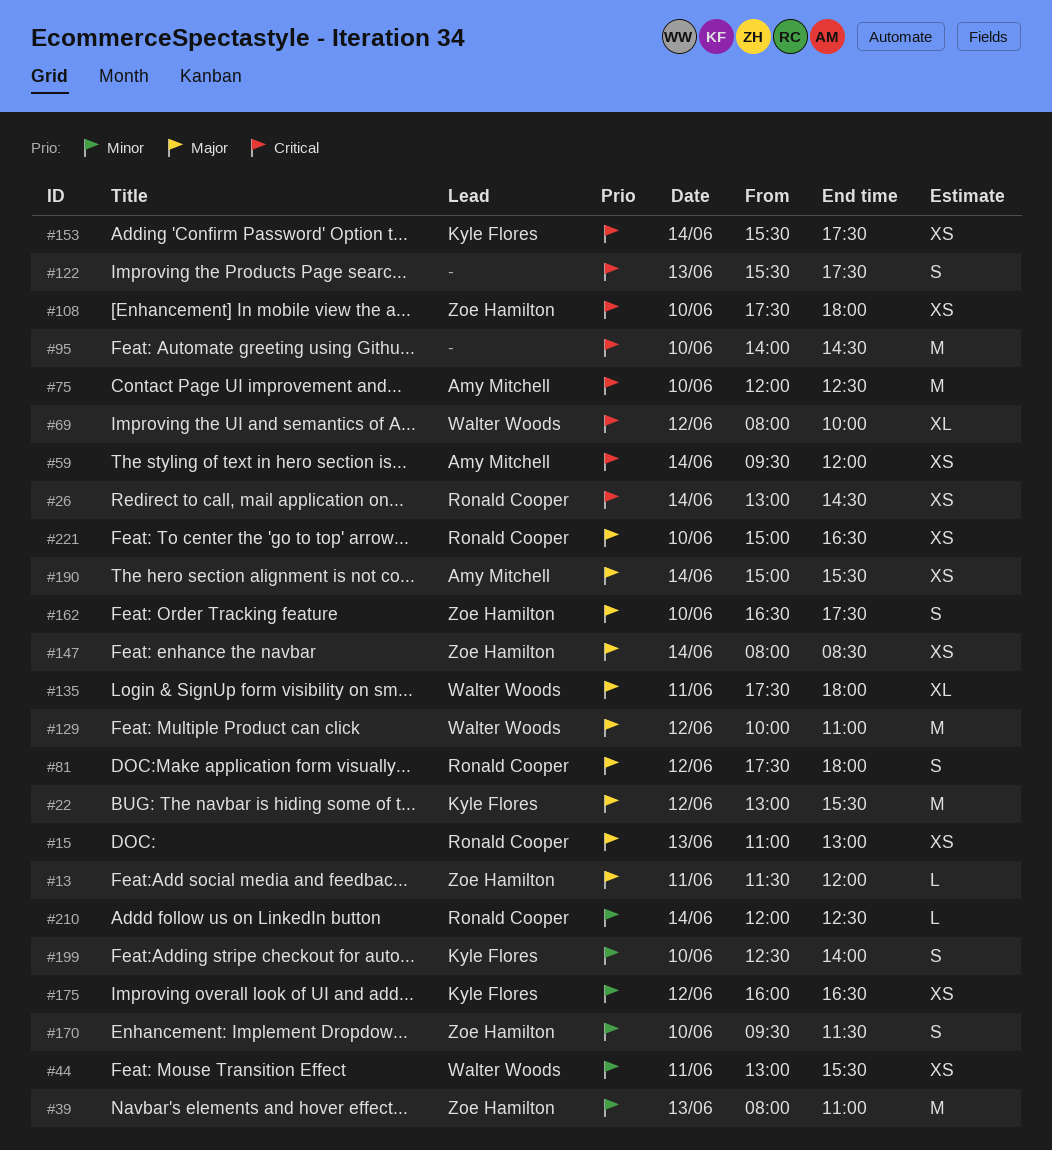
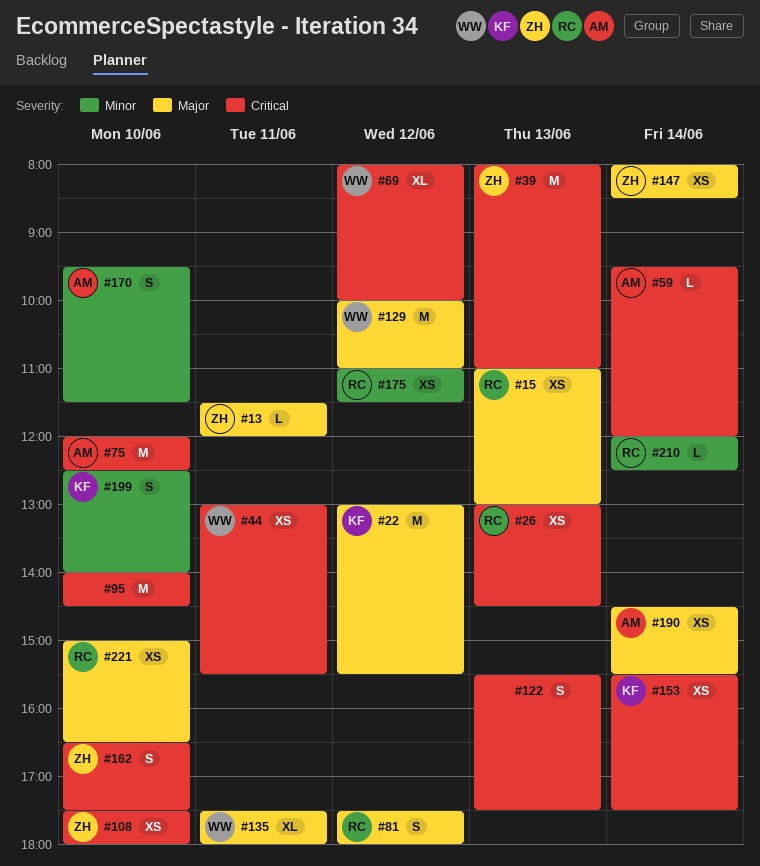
#26, day: Jun 14 -> Jun 13
#39, priority: Minor -> Critical
#44, priority: Minor -> Critical
#59, estimate: XS -> L
#162, priority: Major -> Critical
#170, owner: Zoe Hamilton -> Amy Mitchell
#175, owner: Kyle Flores -> Ronald Cooper
#175, begins: 16:00 -> 11:00
#175, ends: 16:30 -> 11:30
#190, begins: 15:00 -> 14:30

